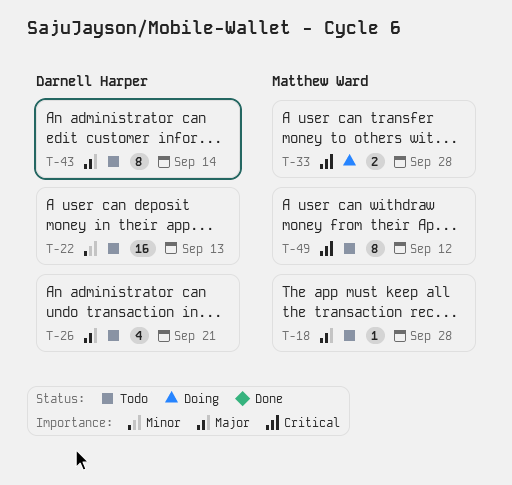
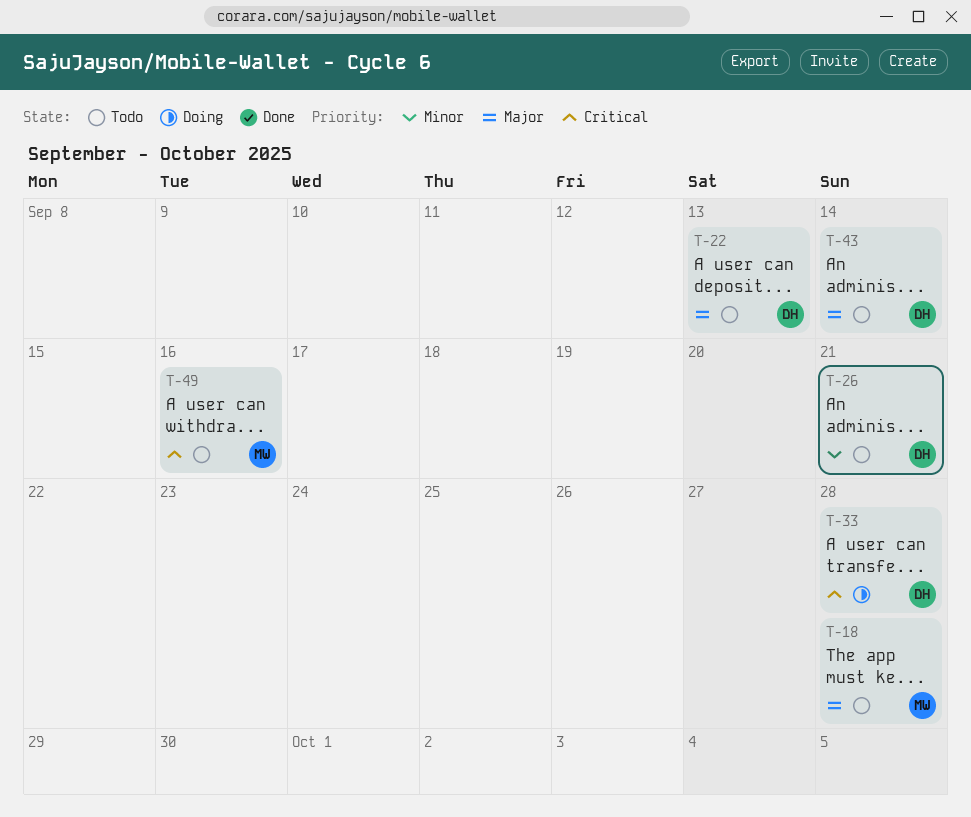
T-22, priority: Minor -> Major
T-26, priority: Major -> Minor
T-33, owner: Matthew Ward -> Darnell Harper
T-49, due: Sep 12 -> Sep 16

